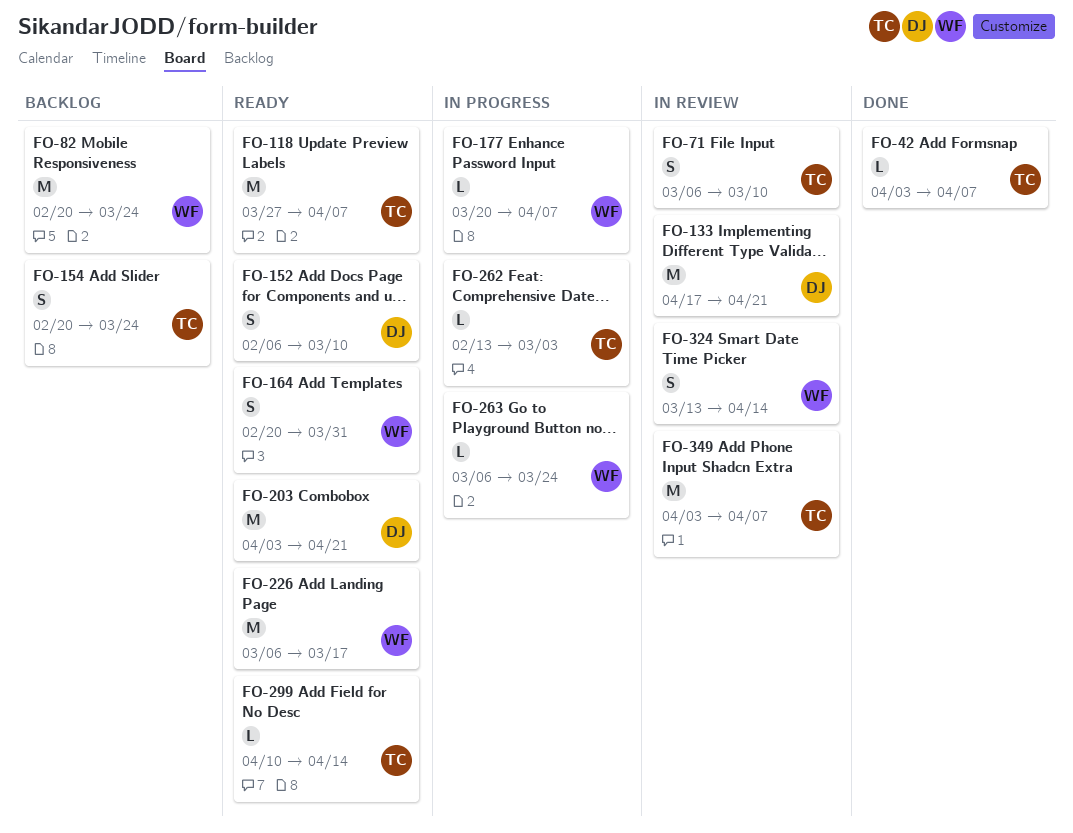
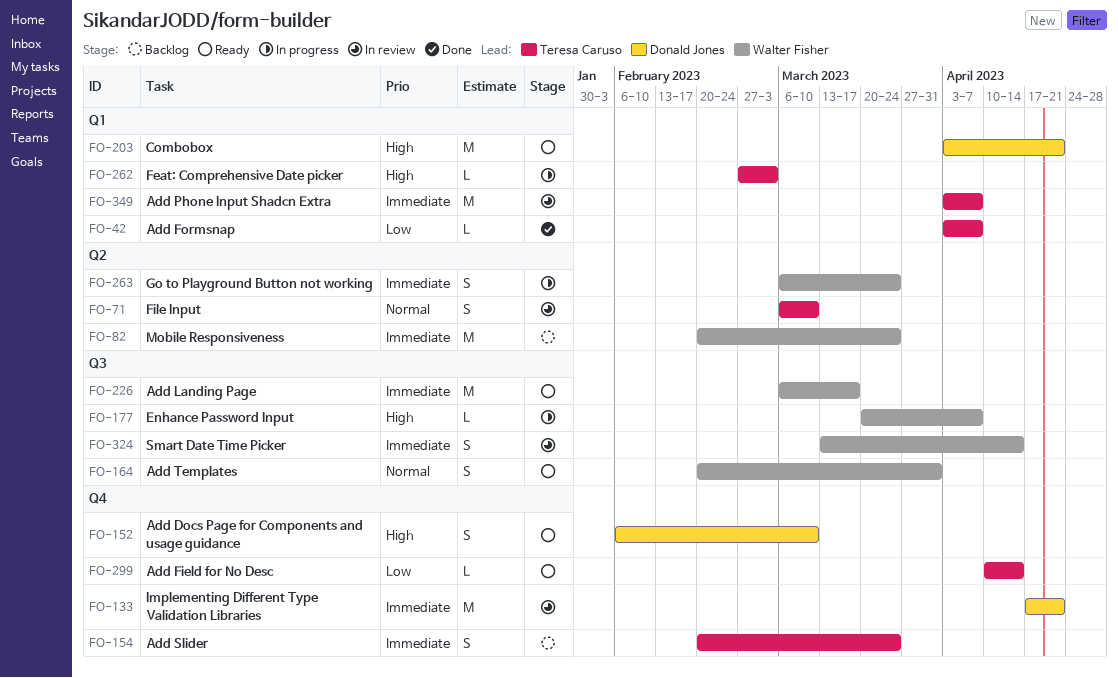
FO-118: present -> none
FO-262, start: Feb 13 -> Feb 27
FO-263, estimate: L -> S

